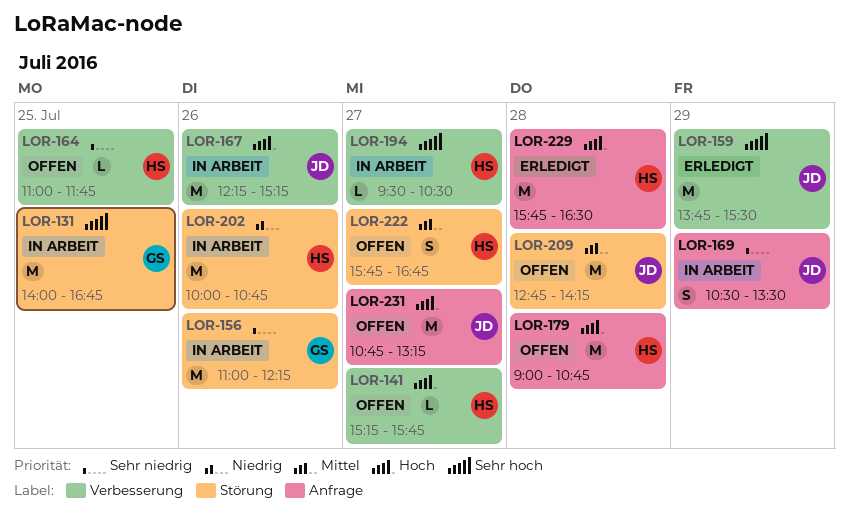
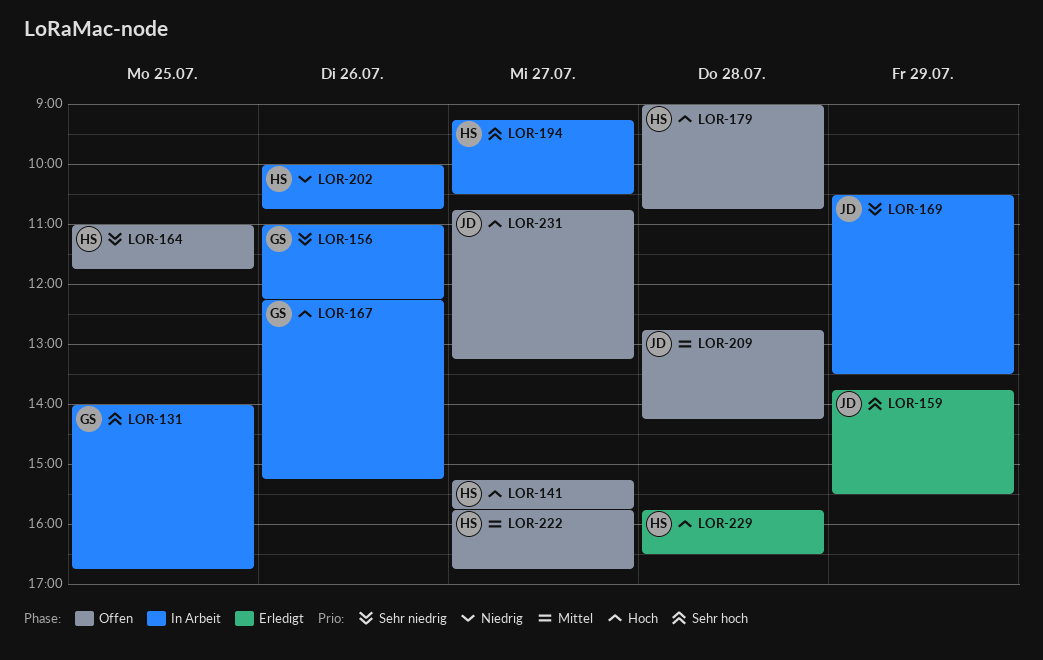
LOR-167, owner: JD -> GS
LOR-194, begins: 09:30 -> 09:15

